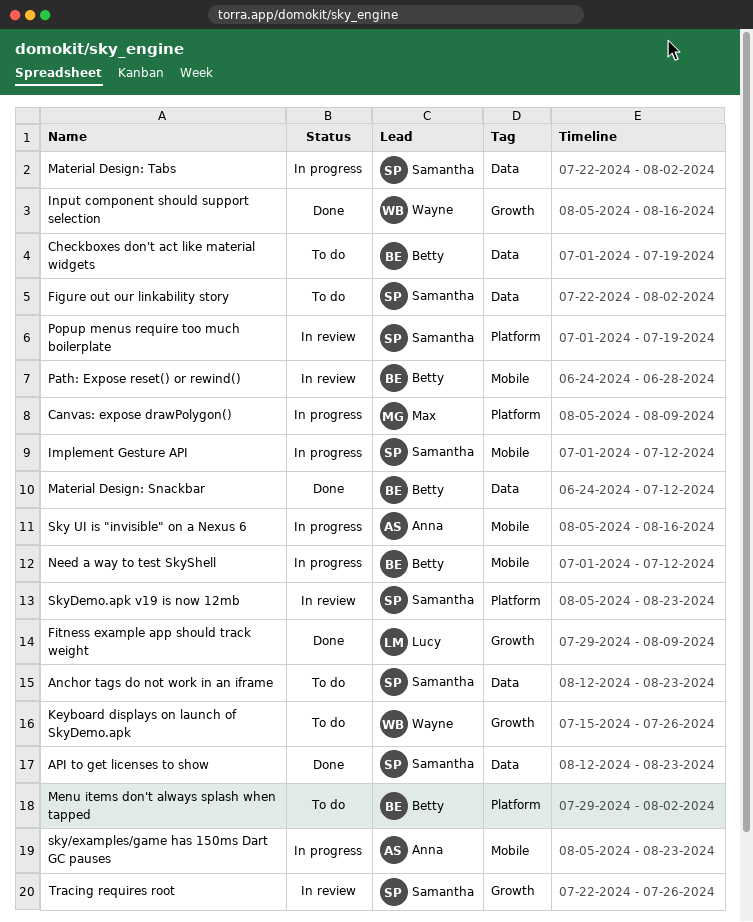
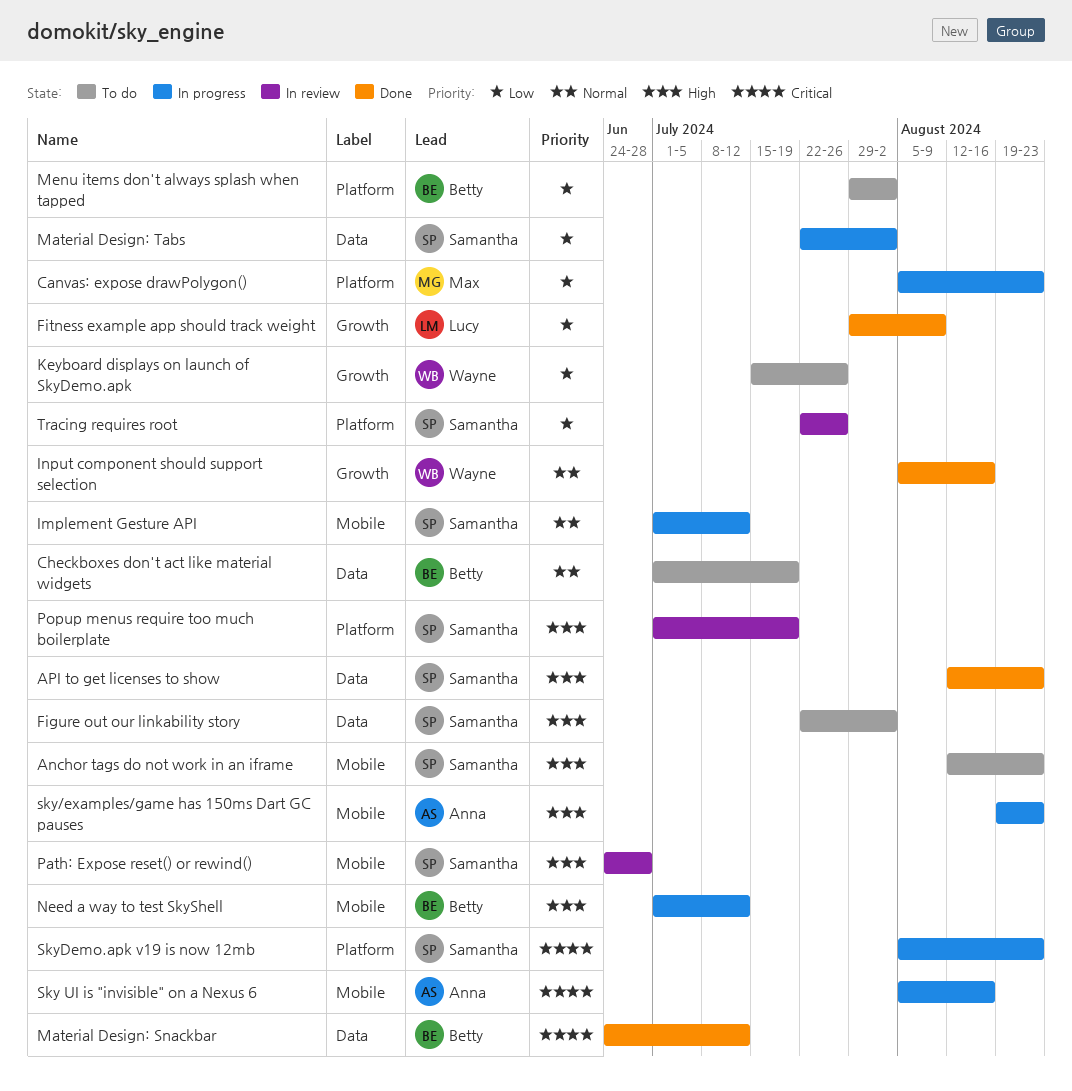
Anchor tags do not work in an iframe, label: Data -> Mobile
Canvas: expose drawPolygon(), due: Aug 9 -> Aug 23
Path: Expose reset() or rewind(), owner: Betty -> Samantha
sky/examples/game has 150ms Dart GC pauses, start: Aug 5 -> Aug 19
SkyDemo.apk v19 is now 12mb, status: In review -> In progress
Tracing requires root, label: Growth -> Platform

